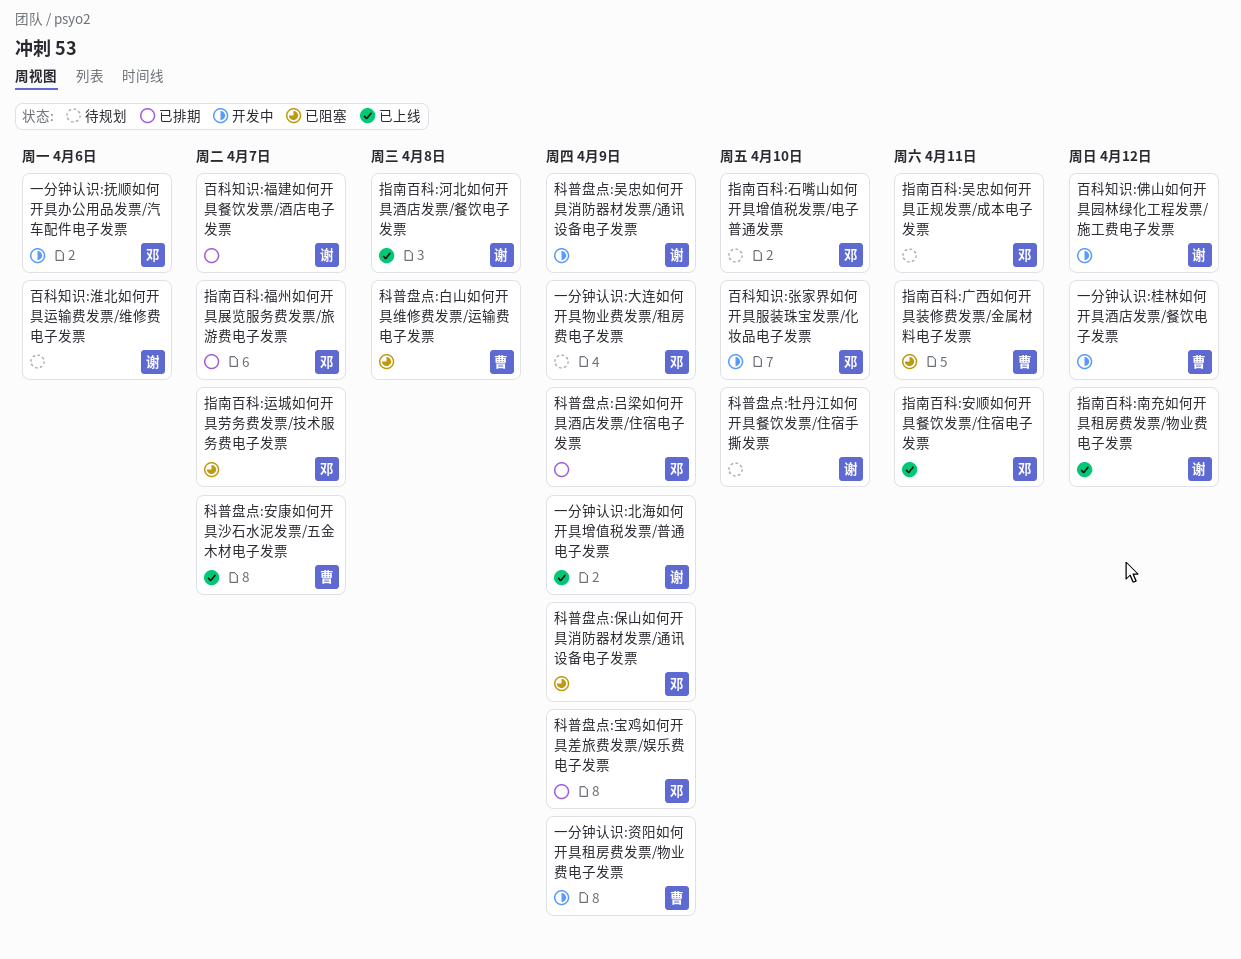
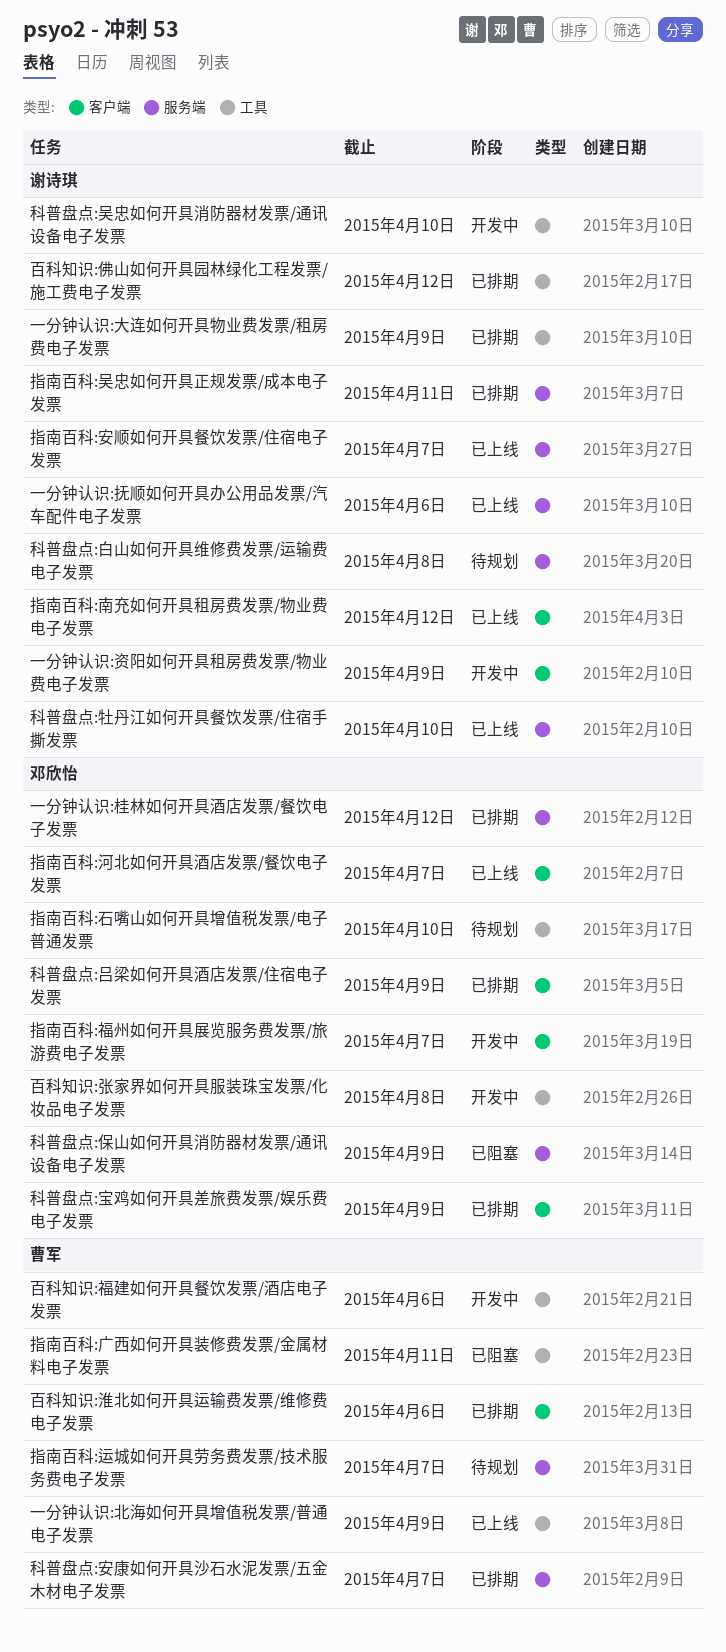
一分钟认识:北海如何开具增值税发票/普通电子发票, owner: 谢诗琪 -> 曹军
一分钟认识:大连如何开具物业费发票/租房费电子发票, status: 待规划 -> 已排期
一分钟认识:大连如何开具物业费发票/租房费电子发票, owner: 邓欣怡 -> 谢诗琪
一分钟认识:抚顺如何开具办公用品发票/汽车配件电子发票, status: 开发中 -> 已上线
一分钟认识:抚顺如何开具办公用品发票/汽车配件电子发票, owner: 邓欣怡 -> 谢诗琪
一分钟认识:桂林如何开具酒店发票/餐饮电子发票, status: 开发中 -> 已排期
一分钟认识:桂林如何开具酒店发票/餐饮电子发票, owner: 曹军 -> 邓欣怡
一分钟认识:资阳如何开具租房费发票/物业费电子发票, owner: 曹军 -> 谢诗琪
指南百科:吴忠如何开具正规发票/成本电子发票, status: 待规划 -> 已排期
指南百科:吴忠如何开具正规发票/成本电子发票, owner: 邓欣怡 -> 谢诗琪
指南百科:安顺如何开具餐饮发票/住宿电子发票, owner: 邓欣怡 -> 谢诗琪
指南百科:安顺如何开具餐饮发票/住宿电子发票, due: Apr 11 -> Apr 7
指南百科:河北如何开具酒店发票/餐饮电子发票, owner: 谢诗琪 -> 邓欣怡
指南百科:河北如何开具酒店发票/餐饮电子发票, due: Apr 8 -> Apr 7
指南百科:福州如何开具展览服务费发票/旅游费电子发票, status: 已排期 -> 开发中
指南百科:运城如何开具劳务费发票/技术服务费电子发票, status: 已阻塞 -> 待规划
指南百科:运城如何开具劳务费发票/技术服务费电子发票, owner: 邓欣怡 -> 曹军
百科知识:佛山如何开具园林绿化工程发票/施工费电子发票, status: 开发中 -> 已排期
百科知识:张家界如何开具服装珠宝发票/化妆品电子发票, due: Apr 10 -> Apr 8
百科知识:淮北如何开具运输费发票/维修费电子发票, status: 待规划 -> 已排期
百科知识:淮北如何开具运输费发票/维修费电子发票, owner: 谢诗琪 -> 曹军
百科知识:福建如何开具餐饮发票/酒店电子发票, status: 已排期 -> 开发中
百科知识:福建如何开具餐饮发票/酒店电子发票, owner: 谢诗琪 -> 曹军
百科知识:福建如何开具餐饮发票/酒店电子发票, due: Apr 7 -> Apr 6
科普盘点:吴忠如何开具消防器材发票/通讯设备电子发票, due: Apr 9 -> Apr 10
科普盘点:安康如何开具沙石水泥发票/五金木材电子发票, status: 已上线 -> 已排期
科普盘点:牡丹江如何开具餐饮发票/住宿手撕发票, status: 待规划 -> 已上线
科普盘点:白山如何开具维修费发票/运输费电子发票, status: 已阻塞 -> 待规划
科普盘点:白山如何开具维修费发票/运输费电子发票, owner: 曹军 -> 谢诗琪

